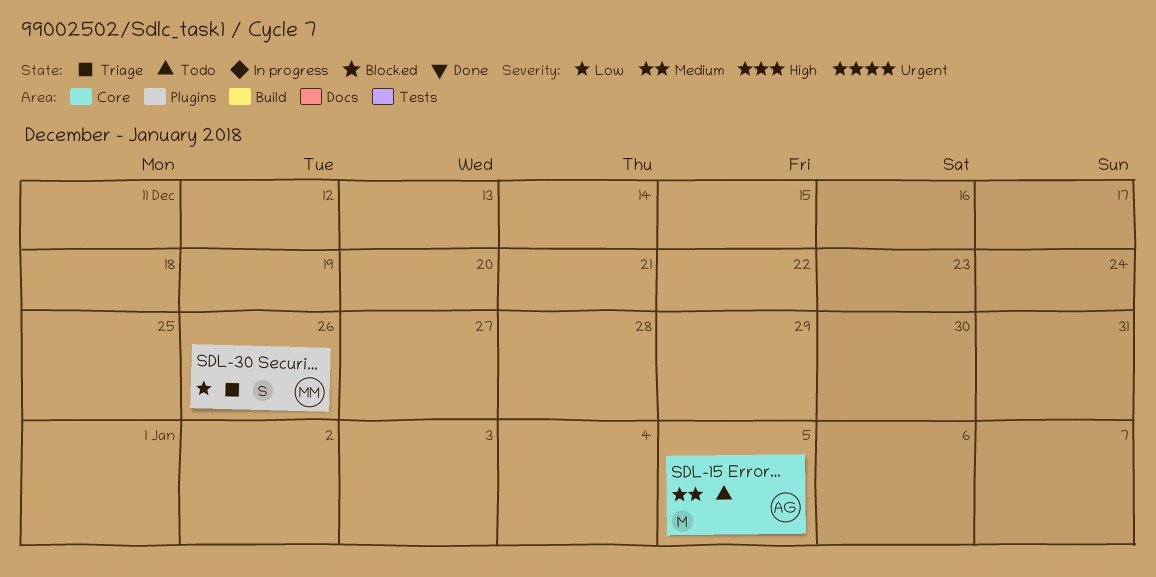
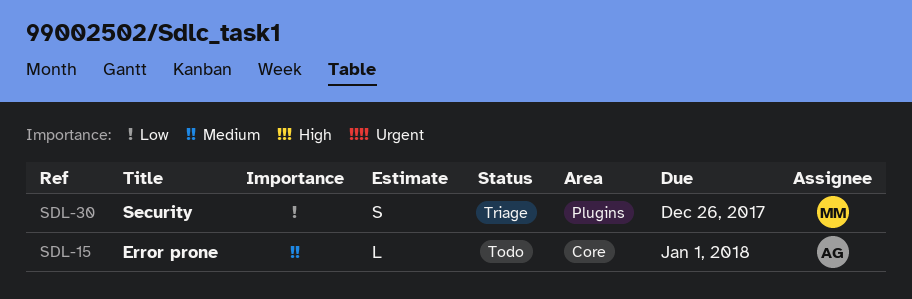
SDL-15, estimate: M -> L
SDL-15, due: Jan 5 -> Jan 1

